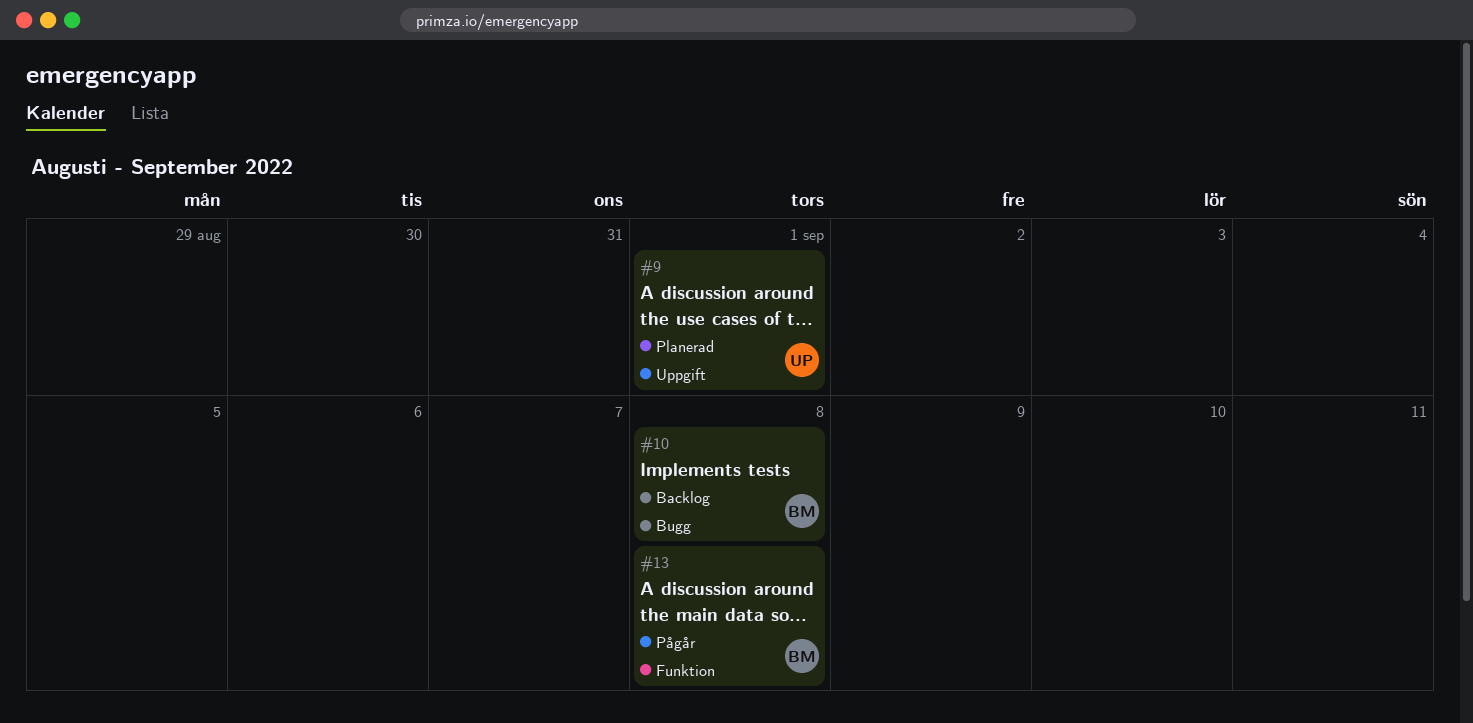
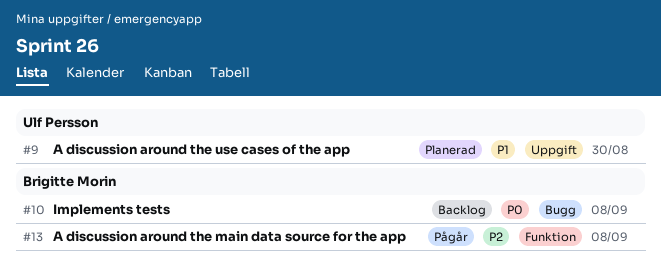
#9, due: Sep 1 -> Aug 30

